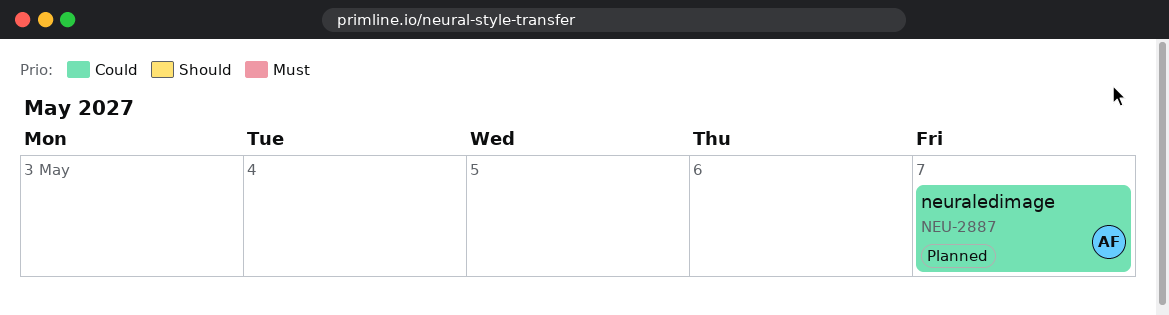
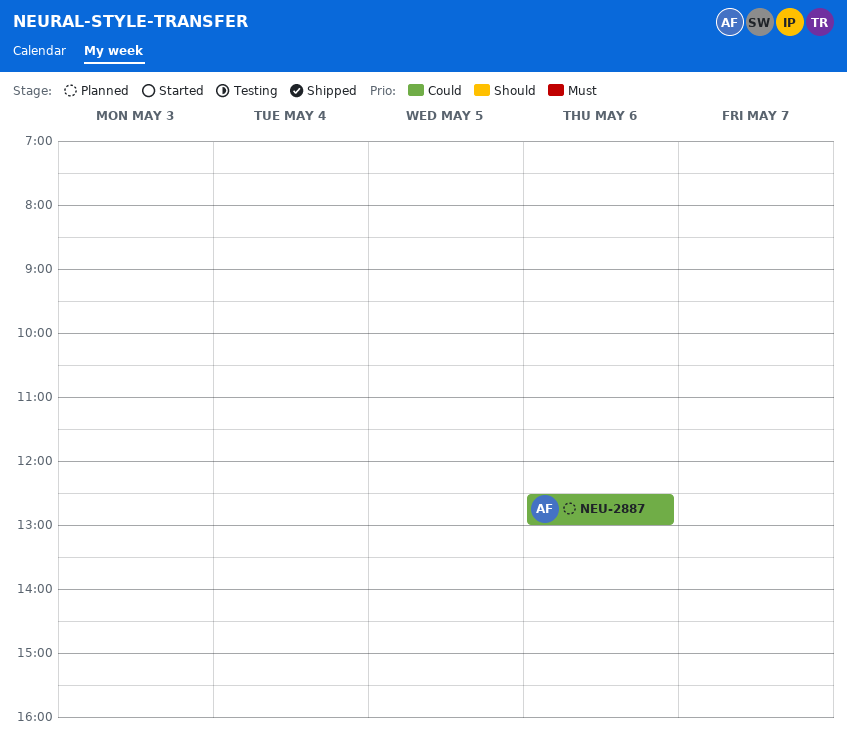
NEU-2887, day: May 7 -> May 6

